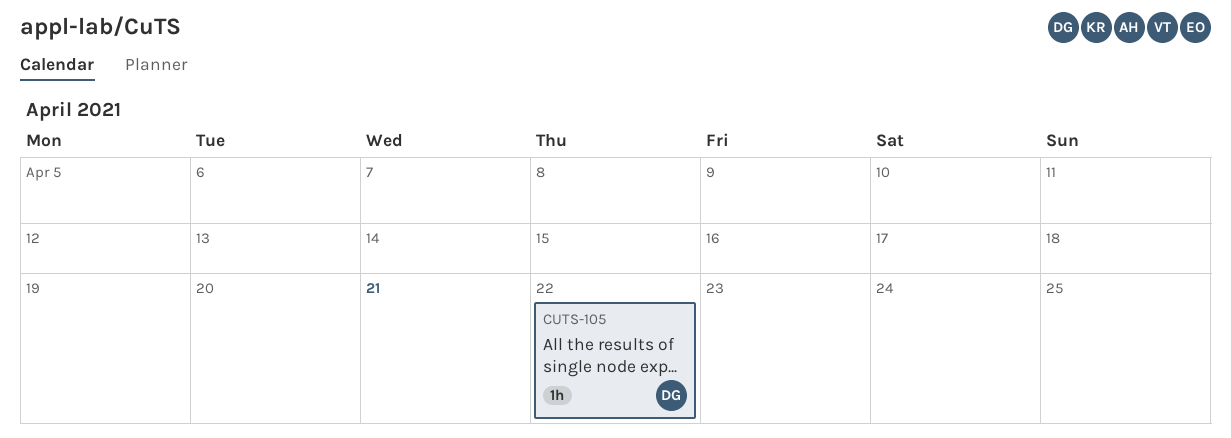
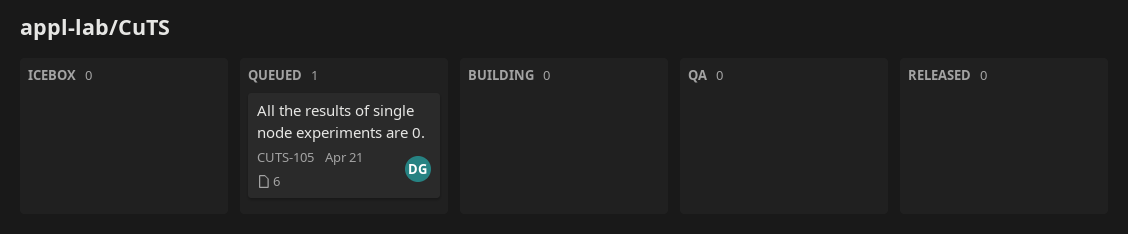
CUTS-105, due: Apr 22 -> Apr 21

